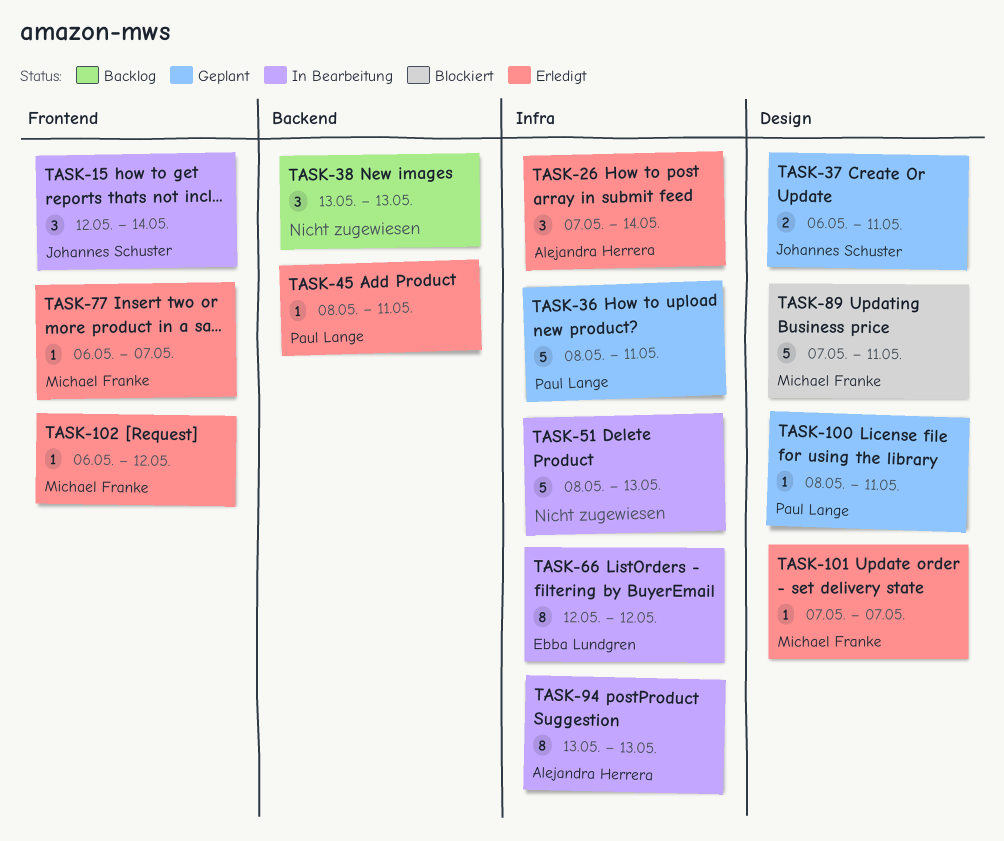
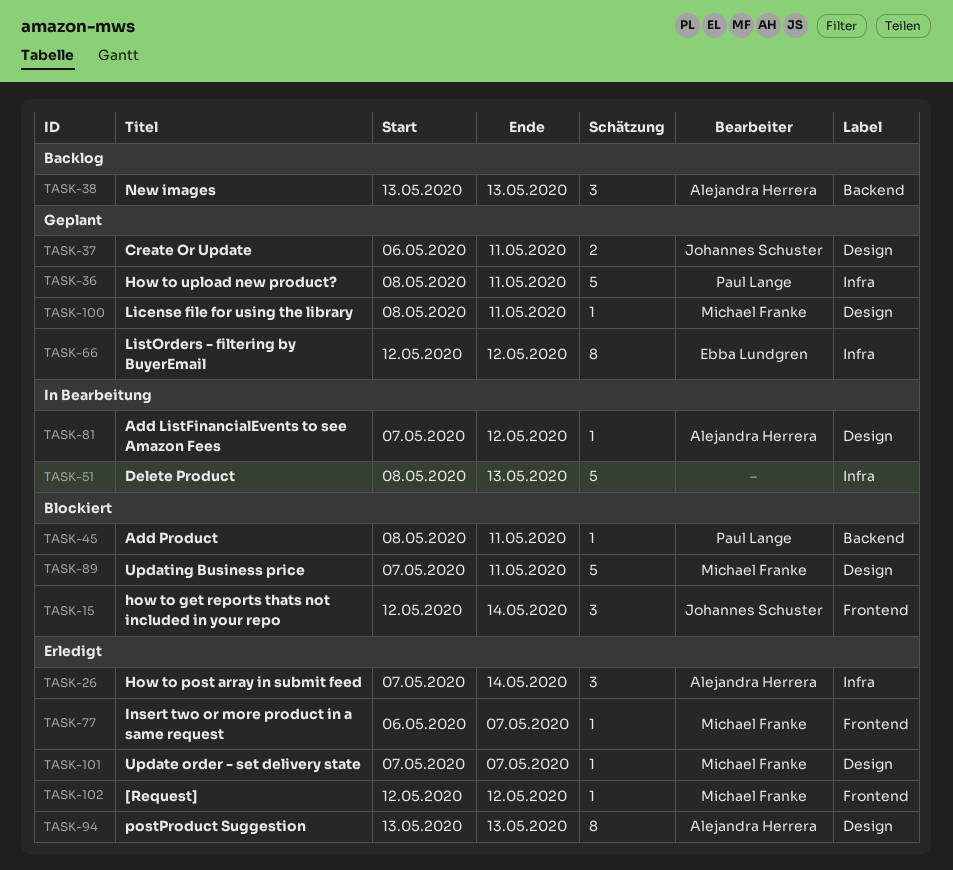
TASK-15, status: In Bearbeitung -> Blockiert
TASK-38, owner: none -> Alejandra Herrera
TASK-45, status: Erledigt -> Blockiert
TASK-66, status: In Bearbeitung -> Geplant
TASK-81: none -> present
TASK-94, status: In Bearbeitung -> Erledigt
TASK-94, label: Infra -> Design
TASK-100, owner: Paul Lange -> Michael Franke
TASK-102, start: May 6 -> May 12

